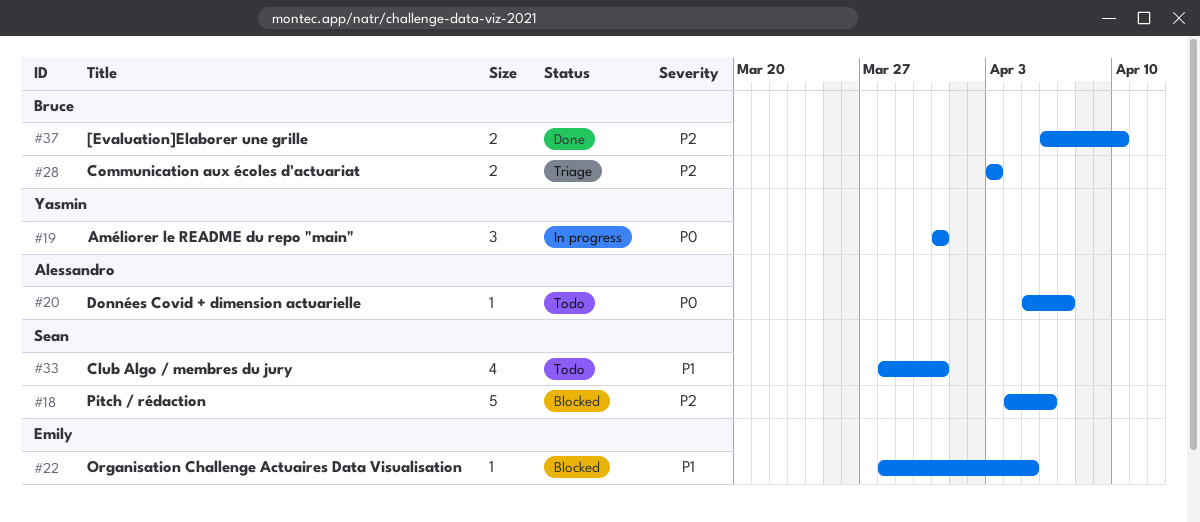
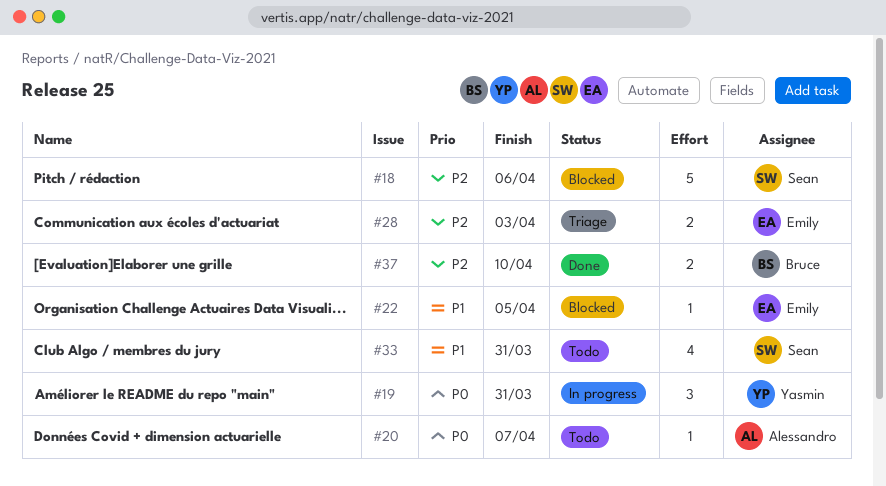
#28, owner: Bruce -> Emily

